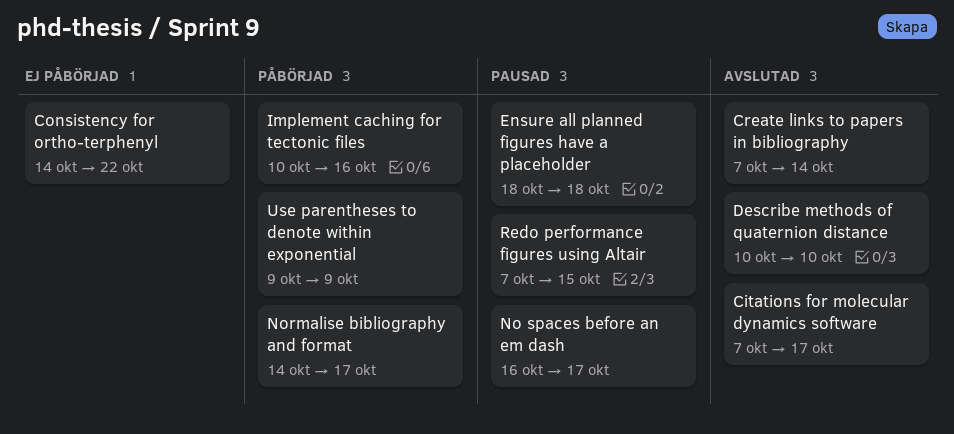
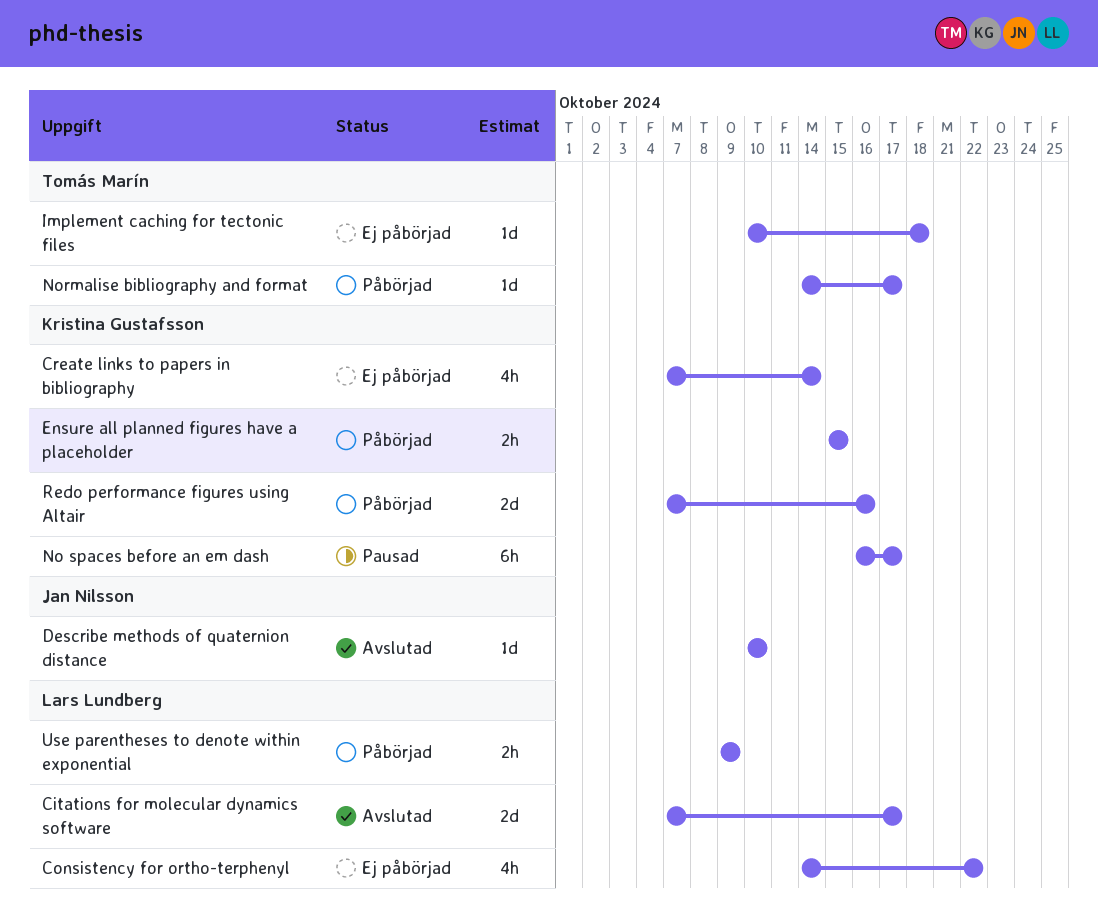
Create links to papers in bibliography, status: Avslutad -> Ej påbörjad
Ensure all planned figures have a placeholder, status: Pausad -> Påbörjad
Ensure all planned figures have a placeholder, start: Oct 18 -> Oct 15
Ensure all planned figures have a placeholder, due: Oct 18 -> Oct 15
Implement caching for tectonic files, status: Påbörjad -> Ej påbörjad
Implement caching for tectonic files, due: Oct 16 -> Oct 18
Redo performance figures using Altair, status: Pausad -> Påbörjad
Redo performance figures using Altair, due: Oct 15 -> Oct 16

